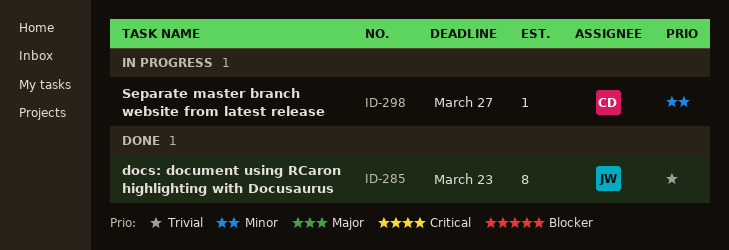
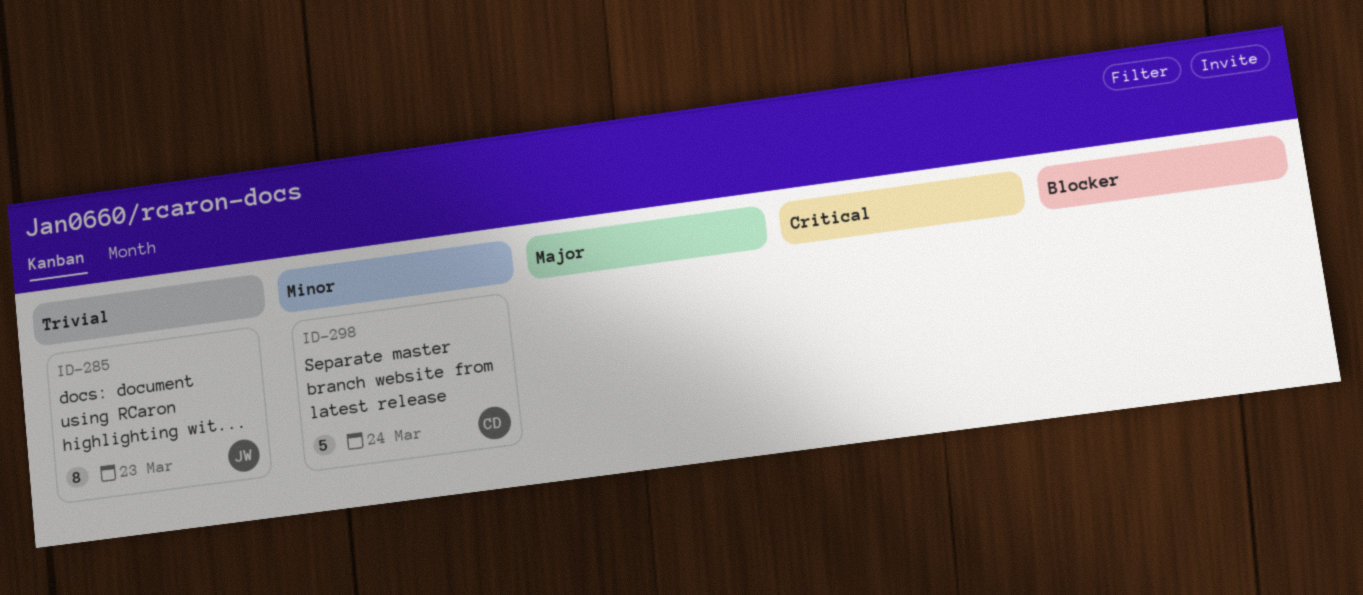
ID-298, estimate: 1 -> 5
ID-298, due: Mar 27 -> Mar 24

